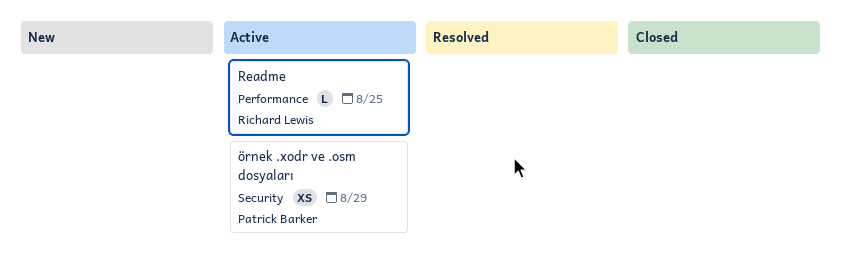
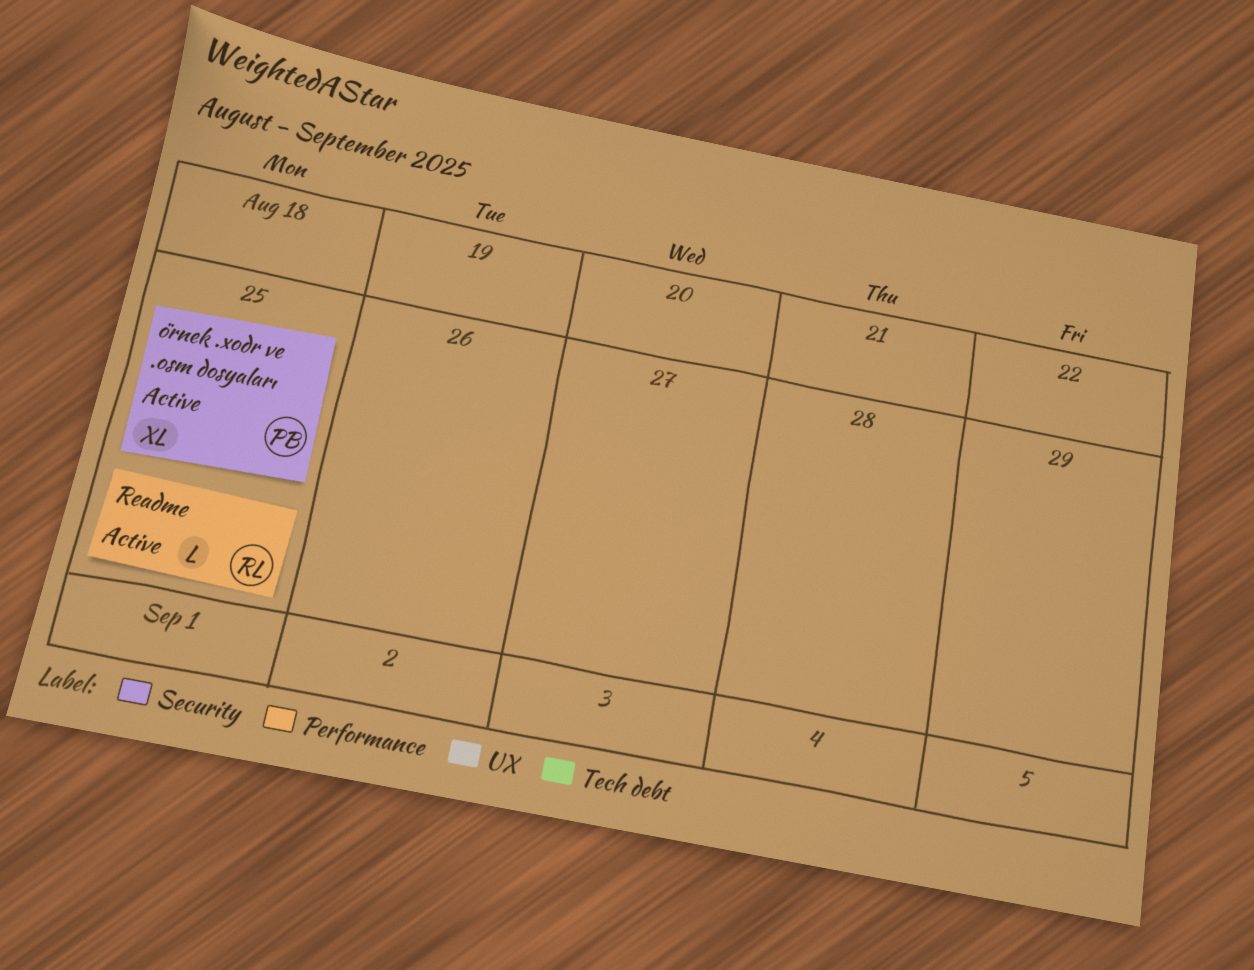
örnek .xodr ve .osm dosyaları, estimate: XS -> XL
örnek .xodr ve .osm dosyaları, due: Aug 29 -> Aug 25

